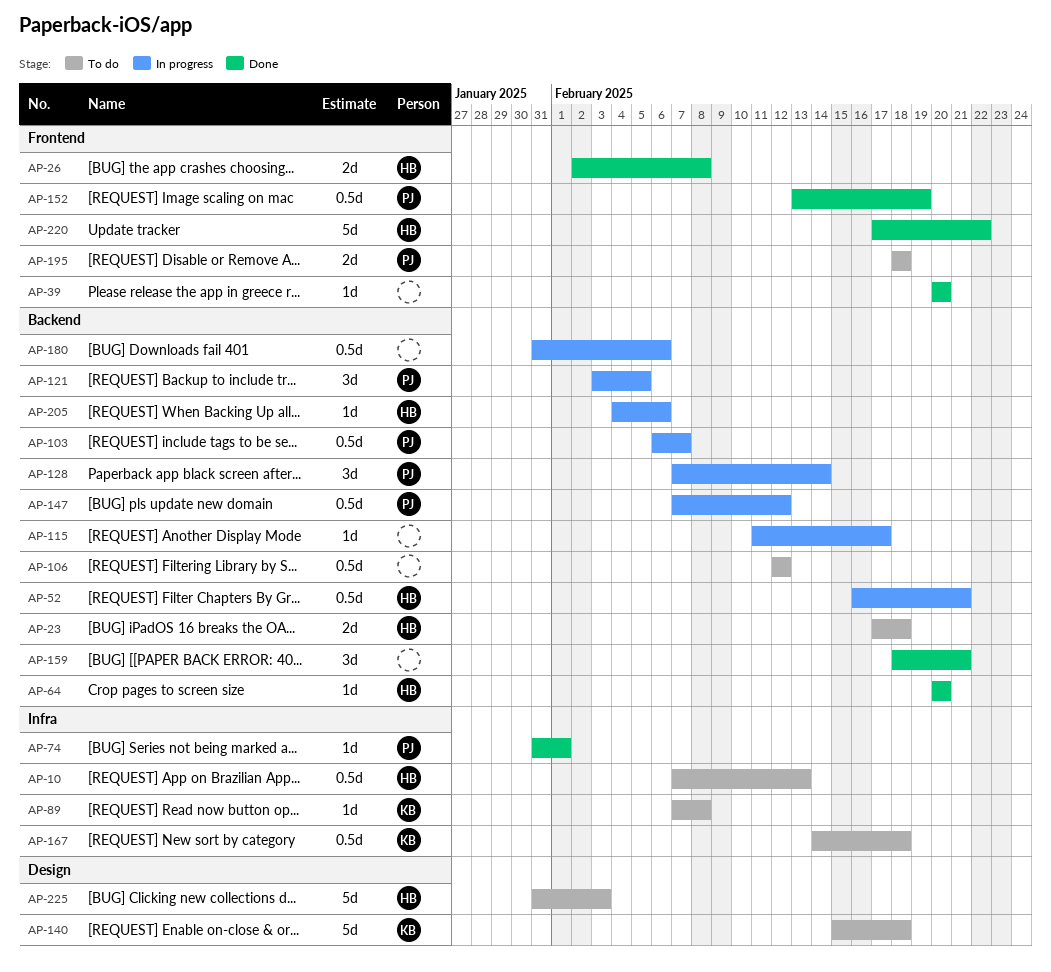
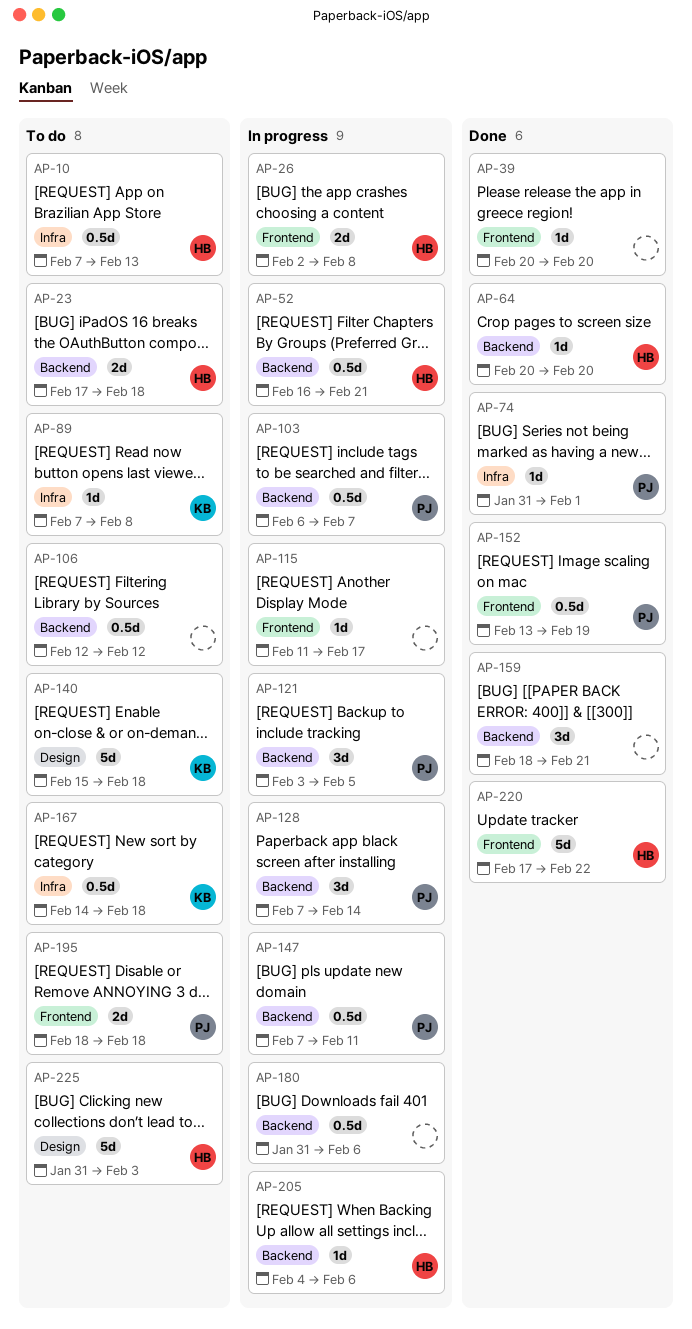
AP-26, status: Done -> In progress
AP-115, label: Backend -> Frontend
AP-147, due: Feb 12 -> Feb 11

